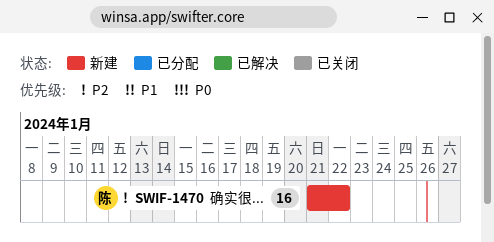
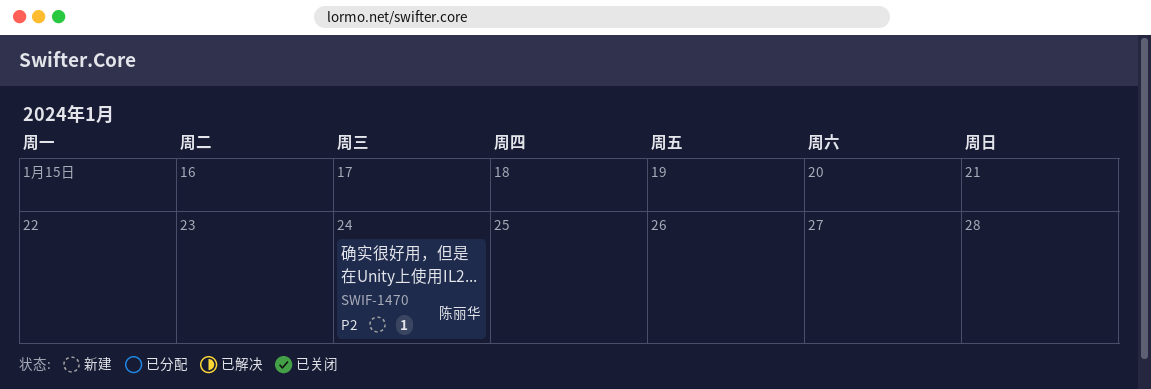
SWIF-1470, estimate: 16 -> 1
SWIF-1470, due: Jan 22 -> Jan 24

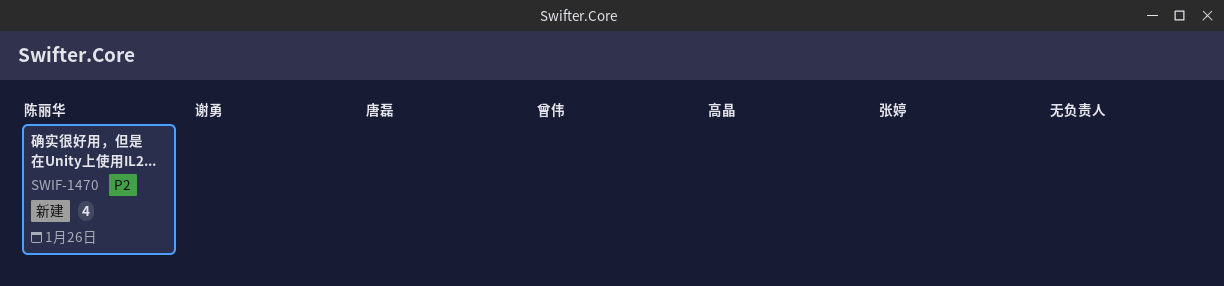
SWIF-1470, estimate: 1 -> 4
SWIF-1470, due: Jan 24 -> Jan 26

